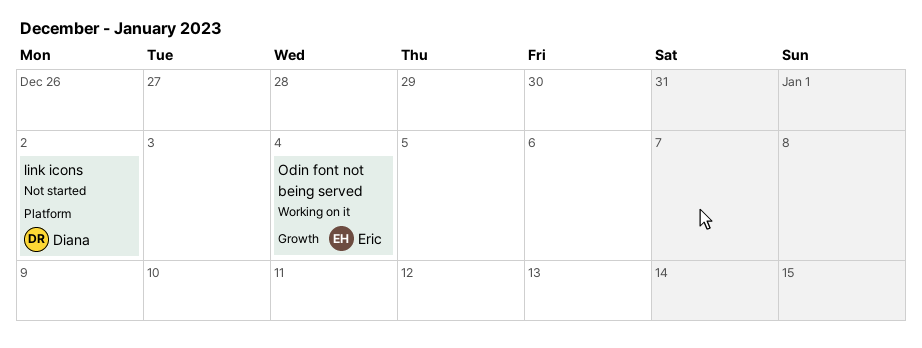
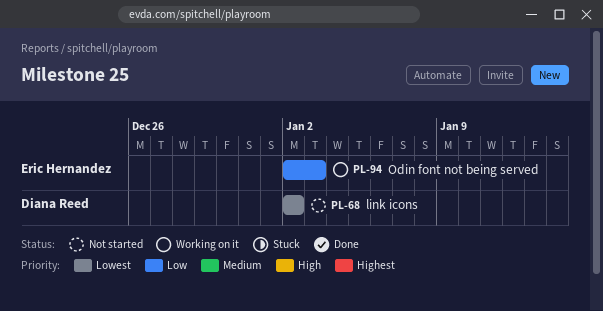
Odin font not being served, due: Jan 4 -> Jan 3

